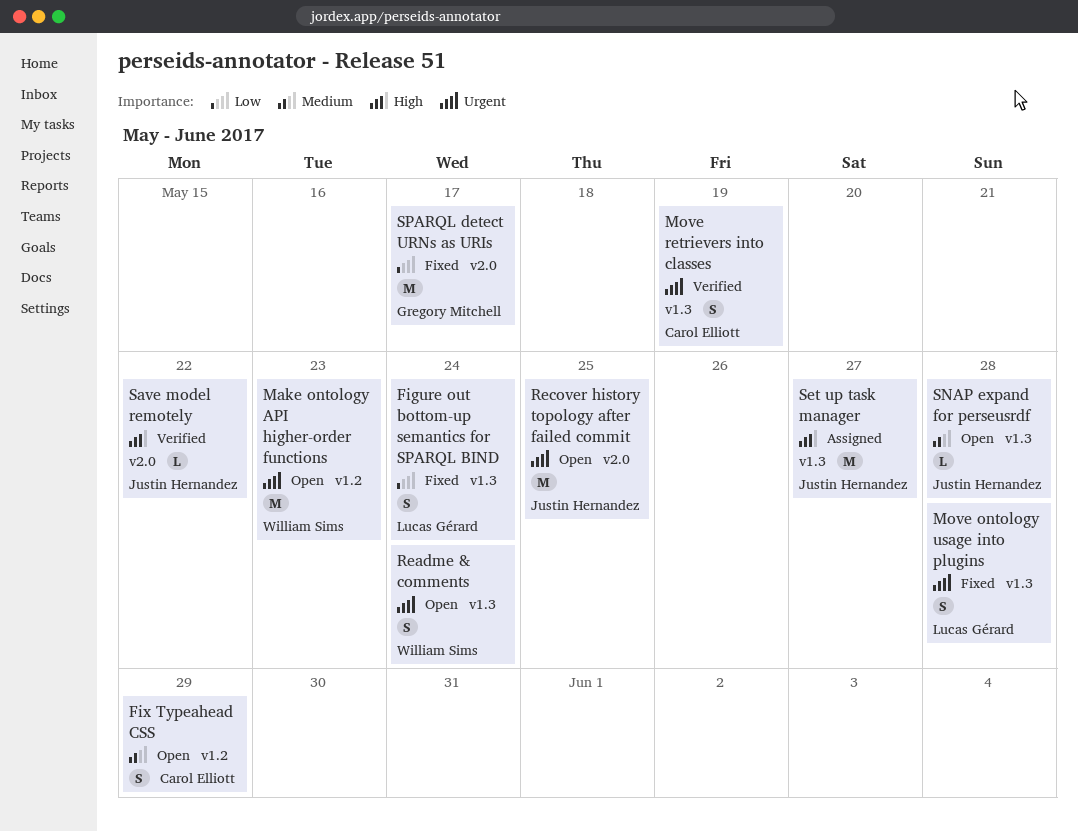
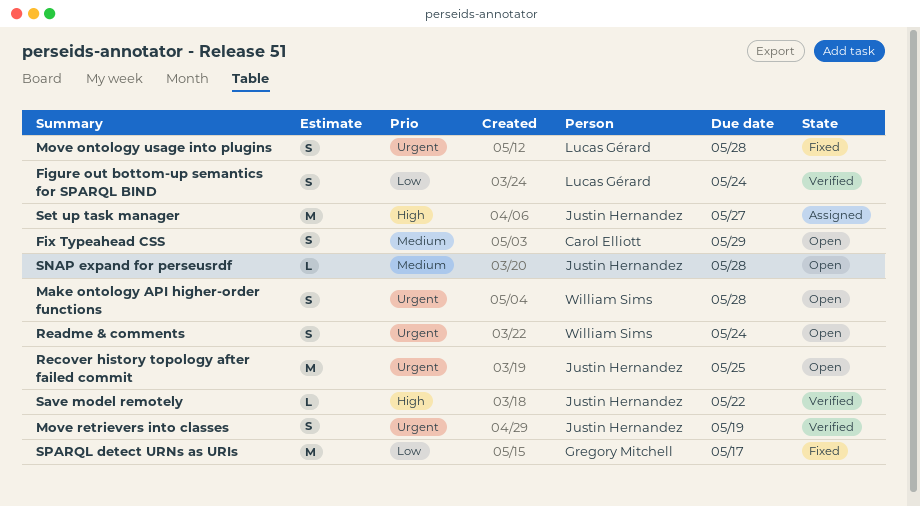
Figure out bottom-up semantics for SPARQL BIND, status: Fixed -> Verified
Make ontology API higher-order functions, estimate: M -> S
Make ontology API higher-order functions, due: May 23 -> May 28
Move retrievers into classes, owner: Carol Elliott -> Justin Hernandez

